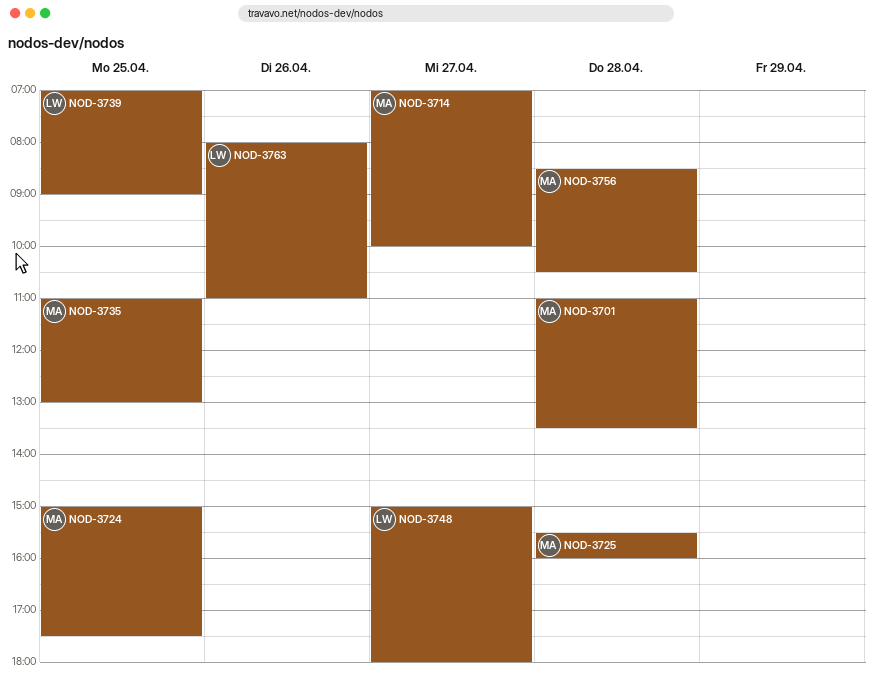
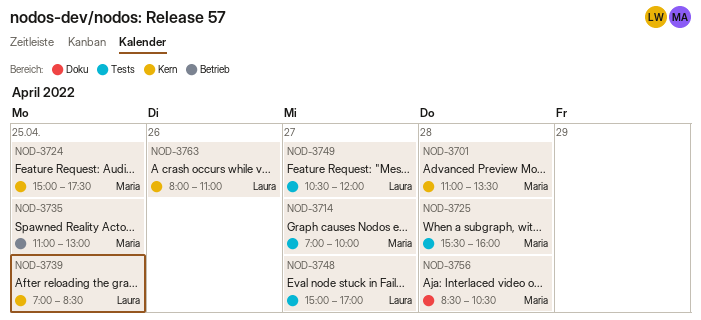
NOD-3739, ends: 09:00 -> 08:30
NOD-3748, ends: 18:00 -> 17:00
NOD-3749: none -> present

